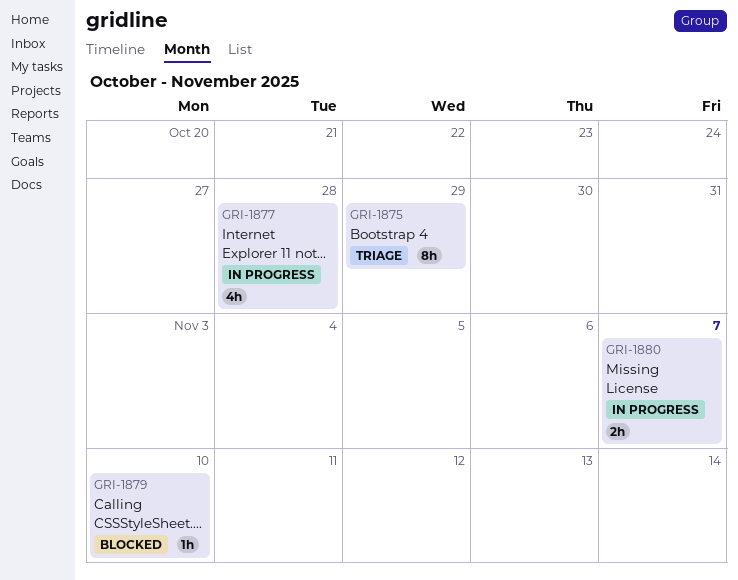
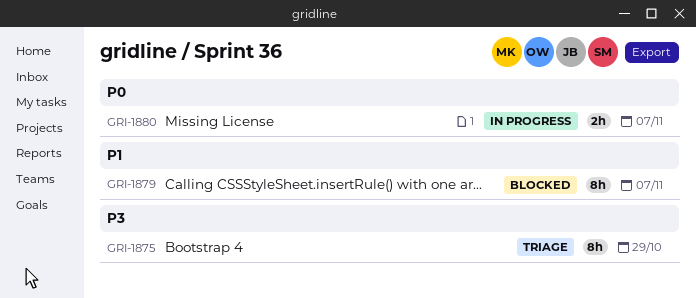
GRI-1877: present -> none
GRI-1879, estimate: 1h -> 8h
GRI-1879, due: Nov 10 -> Nov 7

